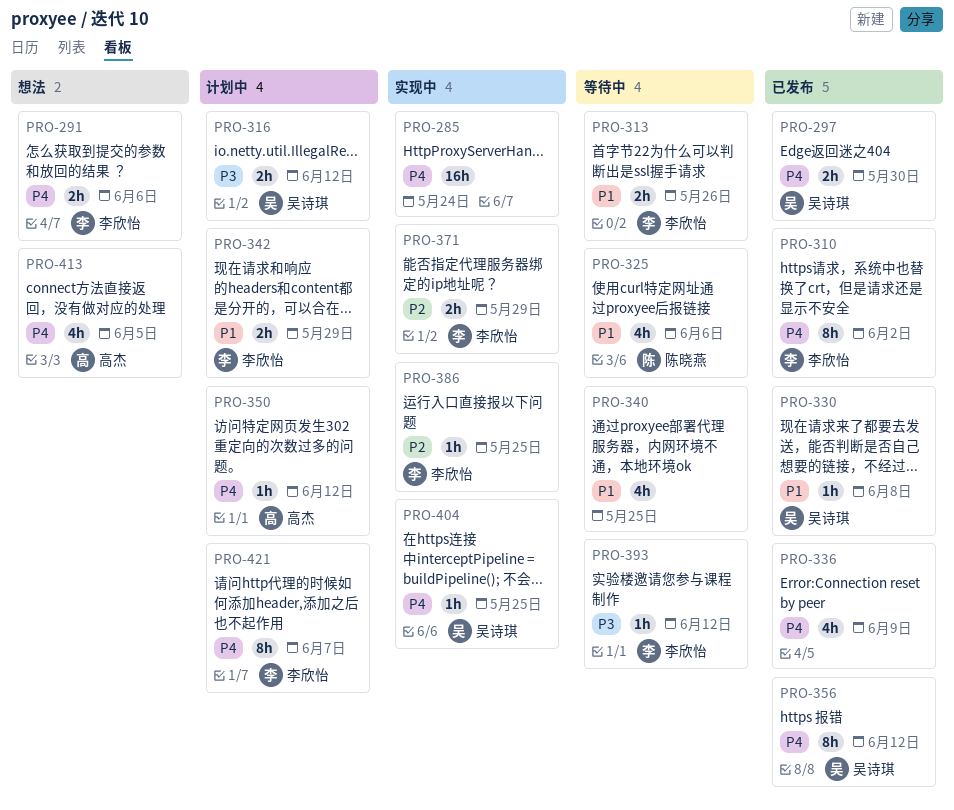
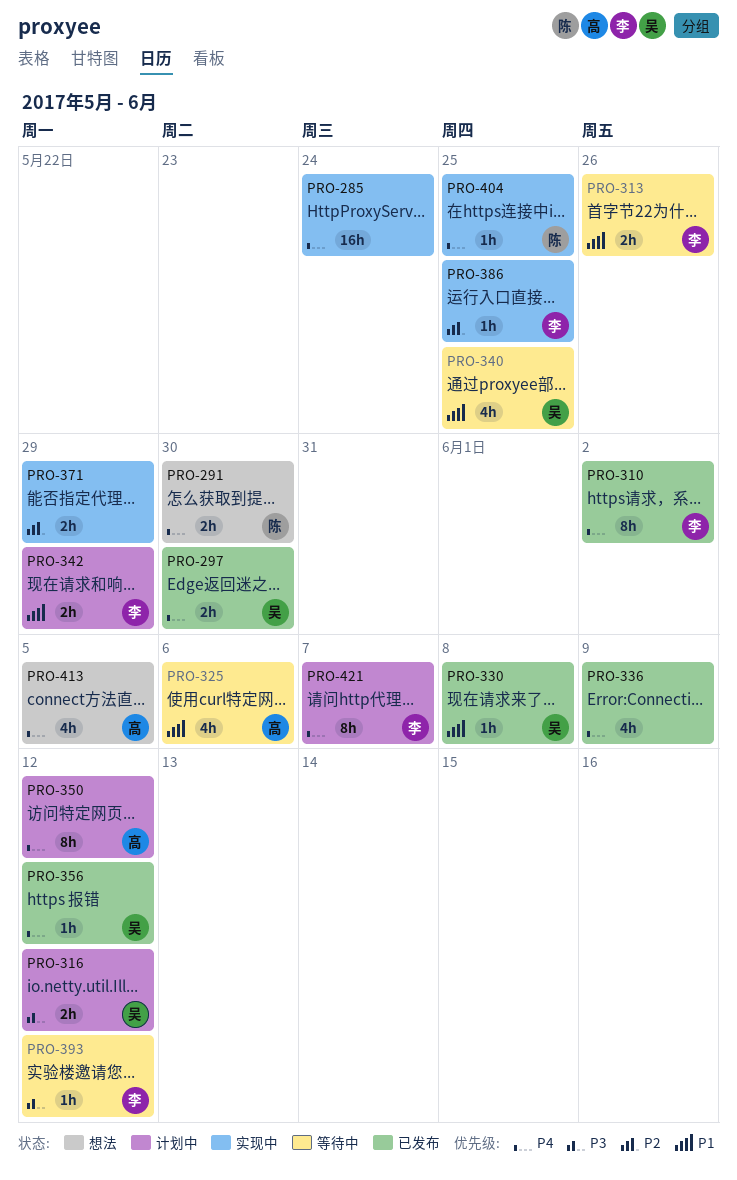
PRO-291, owner: 李欣怡 -> 陈晓燕
PRO-291, due: Jun 6 -> May 30
PRO-325, owner: 陈晓燕 -> 高杰
PRO-340, owner: none -> 吴诗琪
PRO-350, estimate: 1h -> 8h
PRO-356, estimate: 8h -> 1h
PRO-371, owner: 李欣怡 -> none
PRO-404, owner: 吴诗琪 -> 陈晓燕

